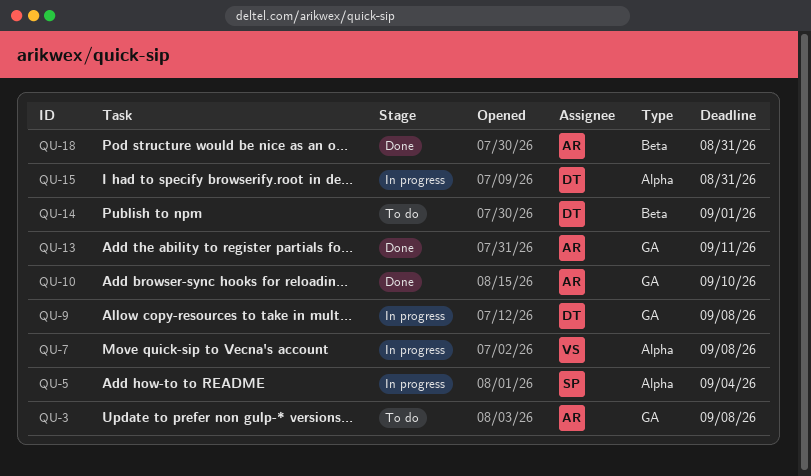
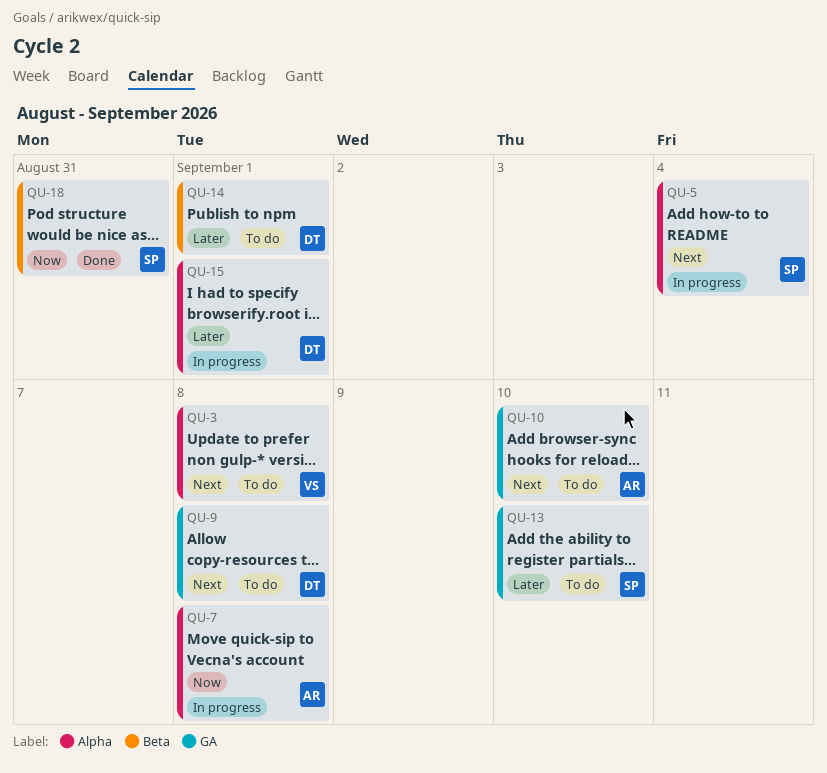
QU-3, owner: AR -> VS
QU-3, label: GA -> Alpha
QU-7, owner: VS -> AR
QU-9, status: In progress -> To do
QU-10, status: Done -> To do
QU-13, status: Done -> To do
QU-13, owner: AR -> SP
QU-13, due: Sep 11 -> Sep 10
QU-15, due: Aug 31 -> Sep 1
QU-18, owner: AR -> SP

